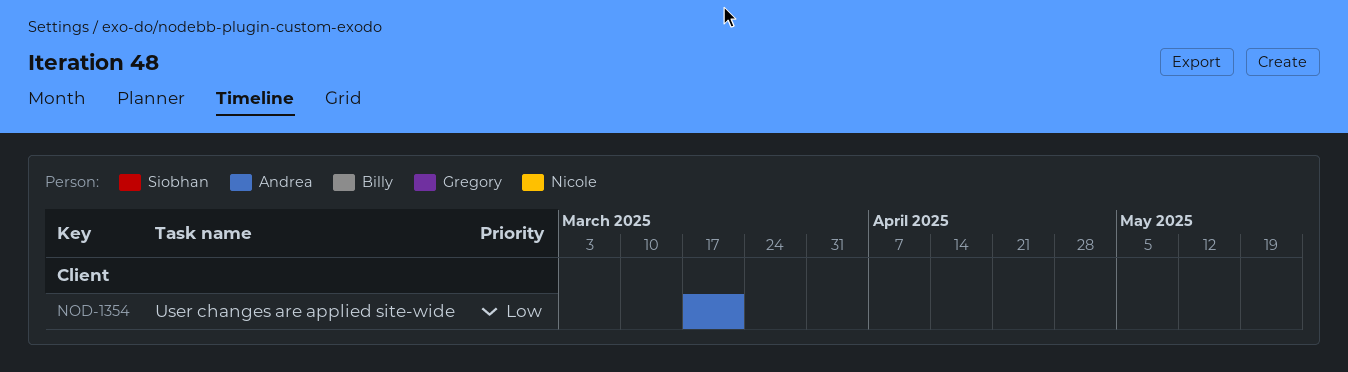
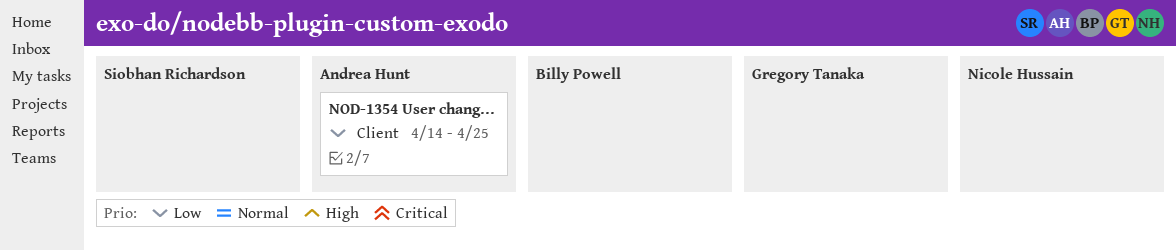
NOD-1354, start: Mar 17 -> Apr 14
NOD-1354, due: Mar 21 -> Apr 25

